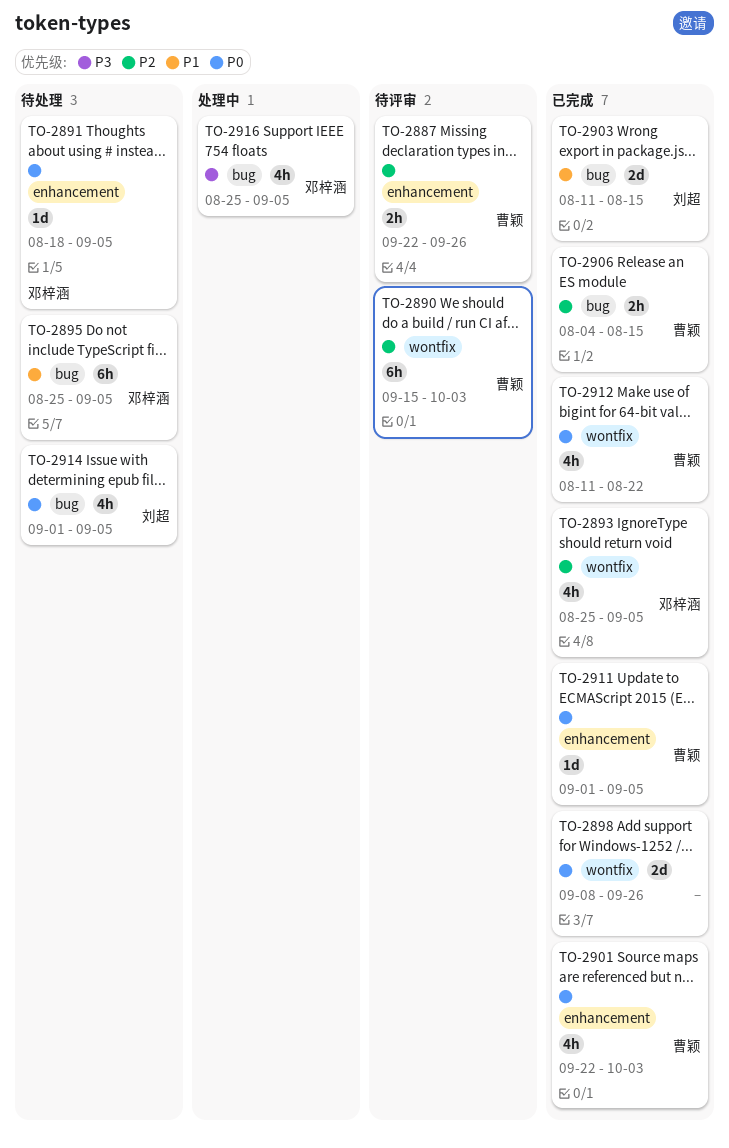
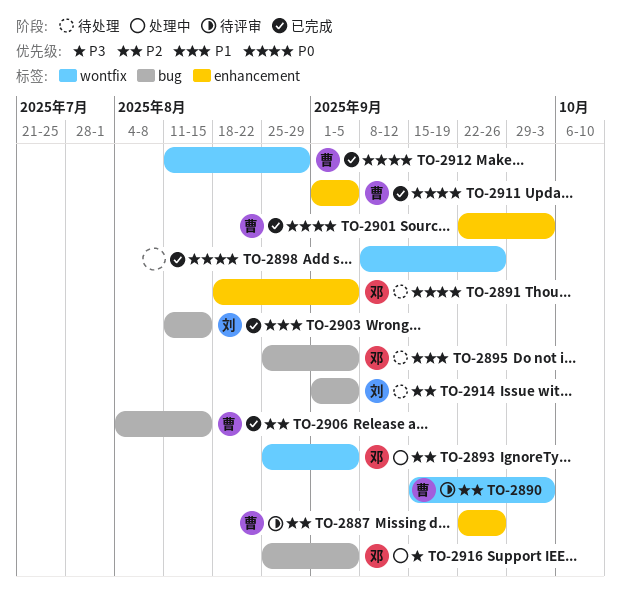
TO-2893, status: 已完成 -> 处理中
TO-2912, due: Aug 22 -> Aug 29
TO-2914, priority: P0 -> P2

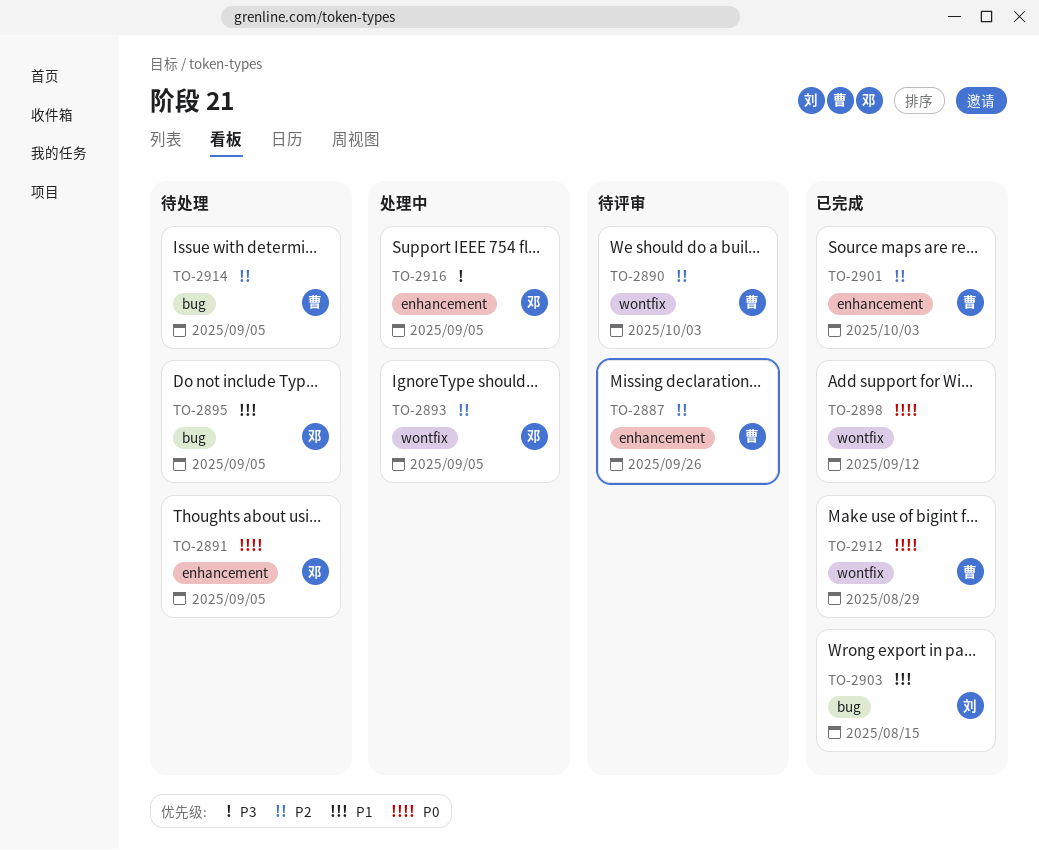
TO-2898, due: Sep 26 -> Sep 12
TO-2901, priority: P0 -> P2
TO-2906: present -> none
TO-2911: present -> none
TO-2914, owner: 刘 -> 曹
TO-2916, label: bug -> enhancement

